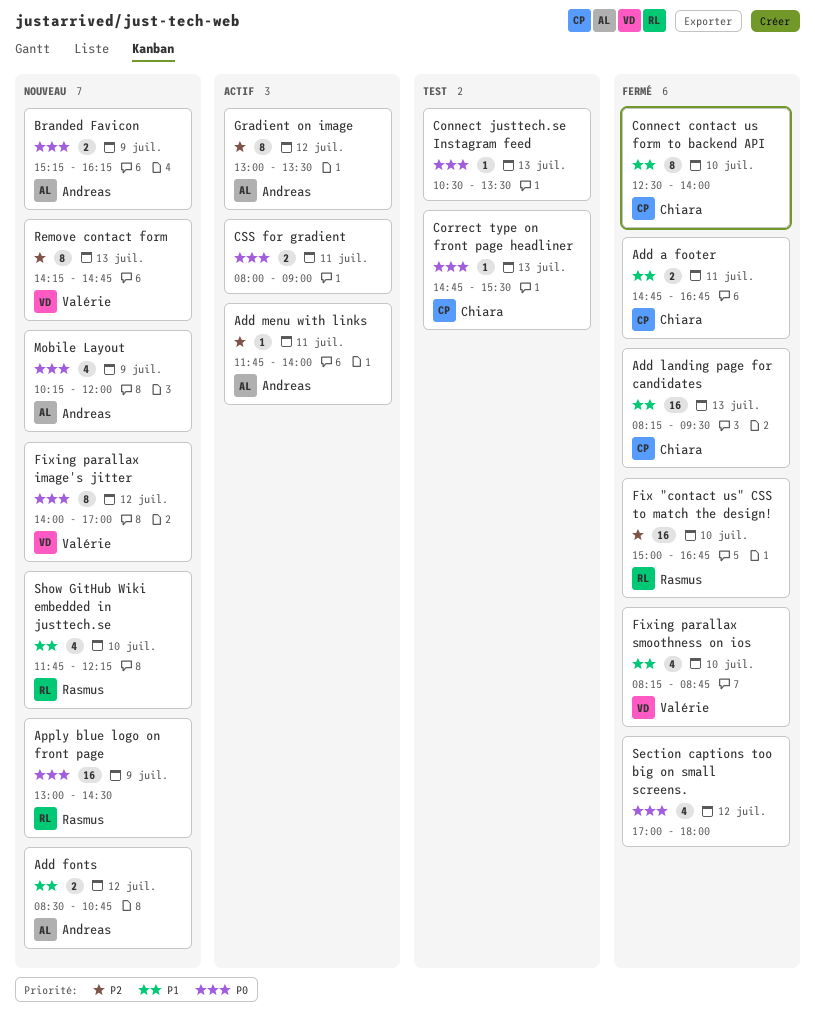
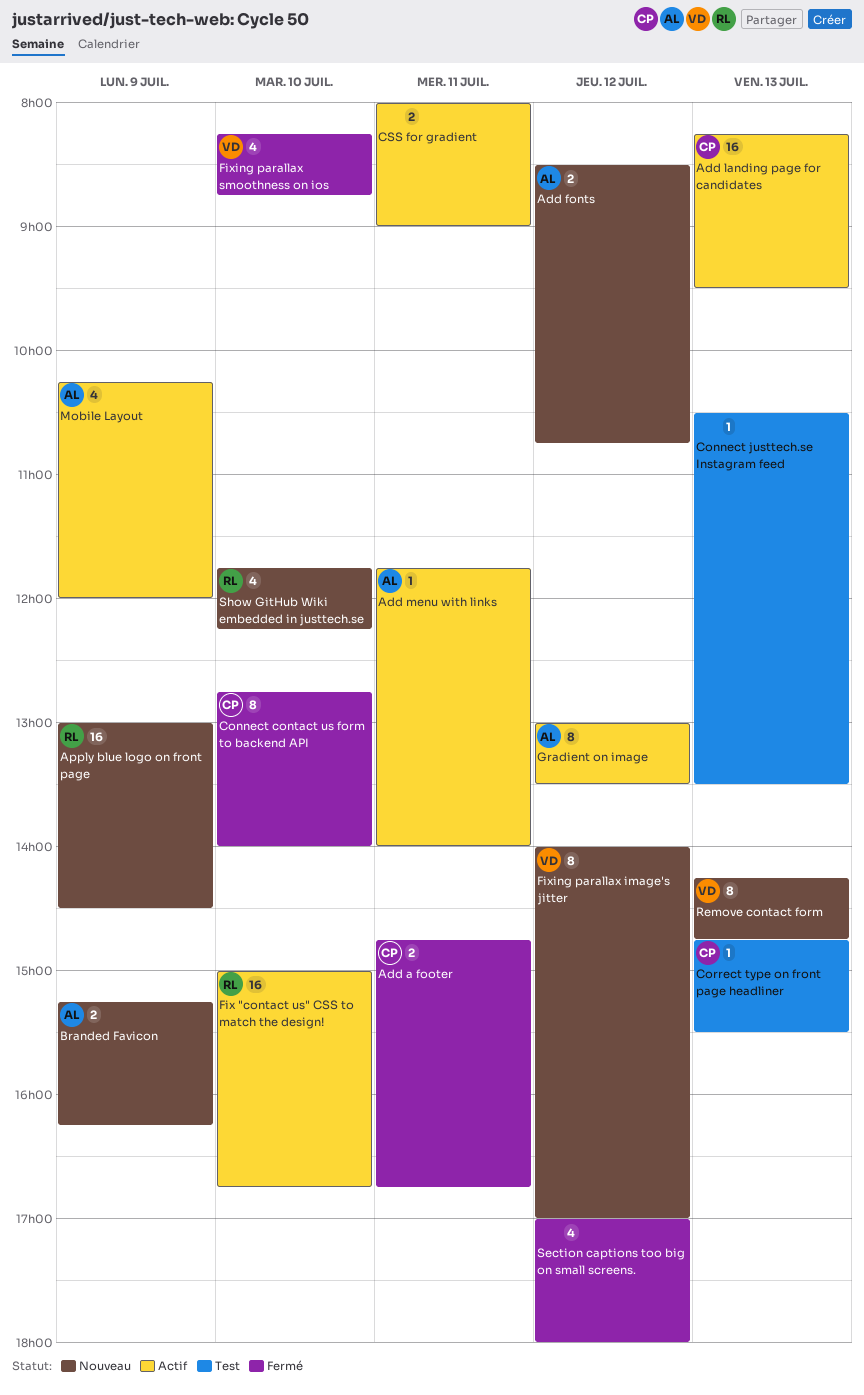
Add landing page for candidates, status: Fermé -> Actif
Connect contact us form to backend API, begins: 12:30 -> 12:45
Fix "contact us" CSS to match the design!, status: Fermé -> Actif
Mobile Layout, status: Nouveau -> Actif

